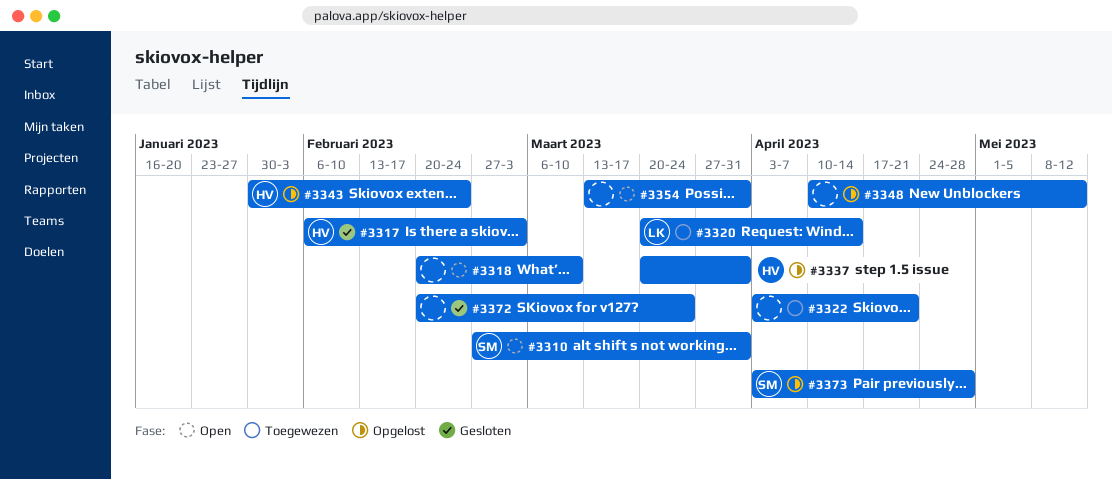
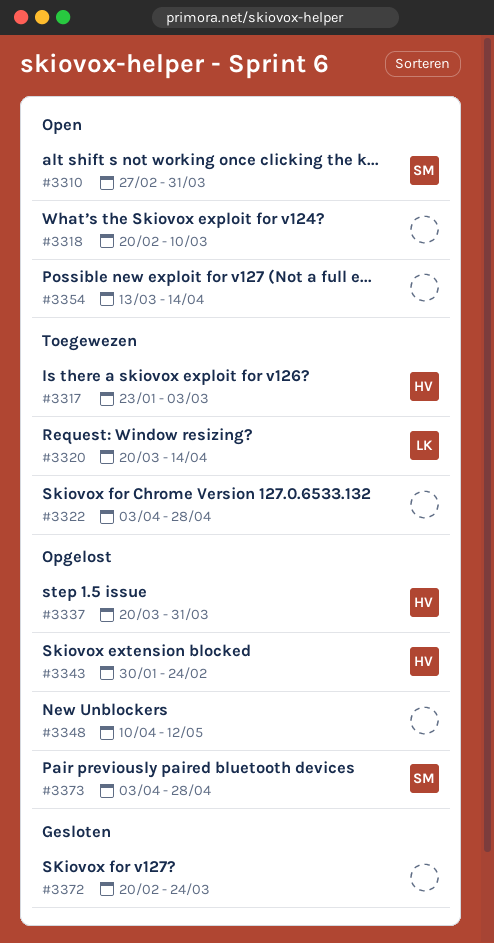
#3317, status: Gesloten -> Toegewezen
#3317, start: Feb 6 -> Jan 23
#3322, due: Apr 21 -> Apr 28
#3354, due: Mar 31 -> Apr 14

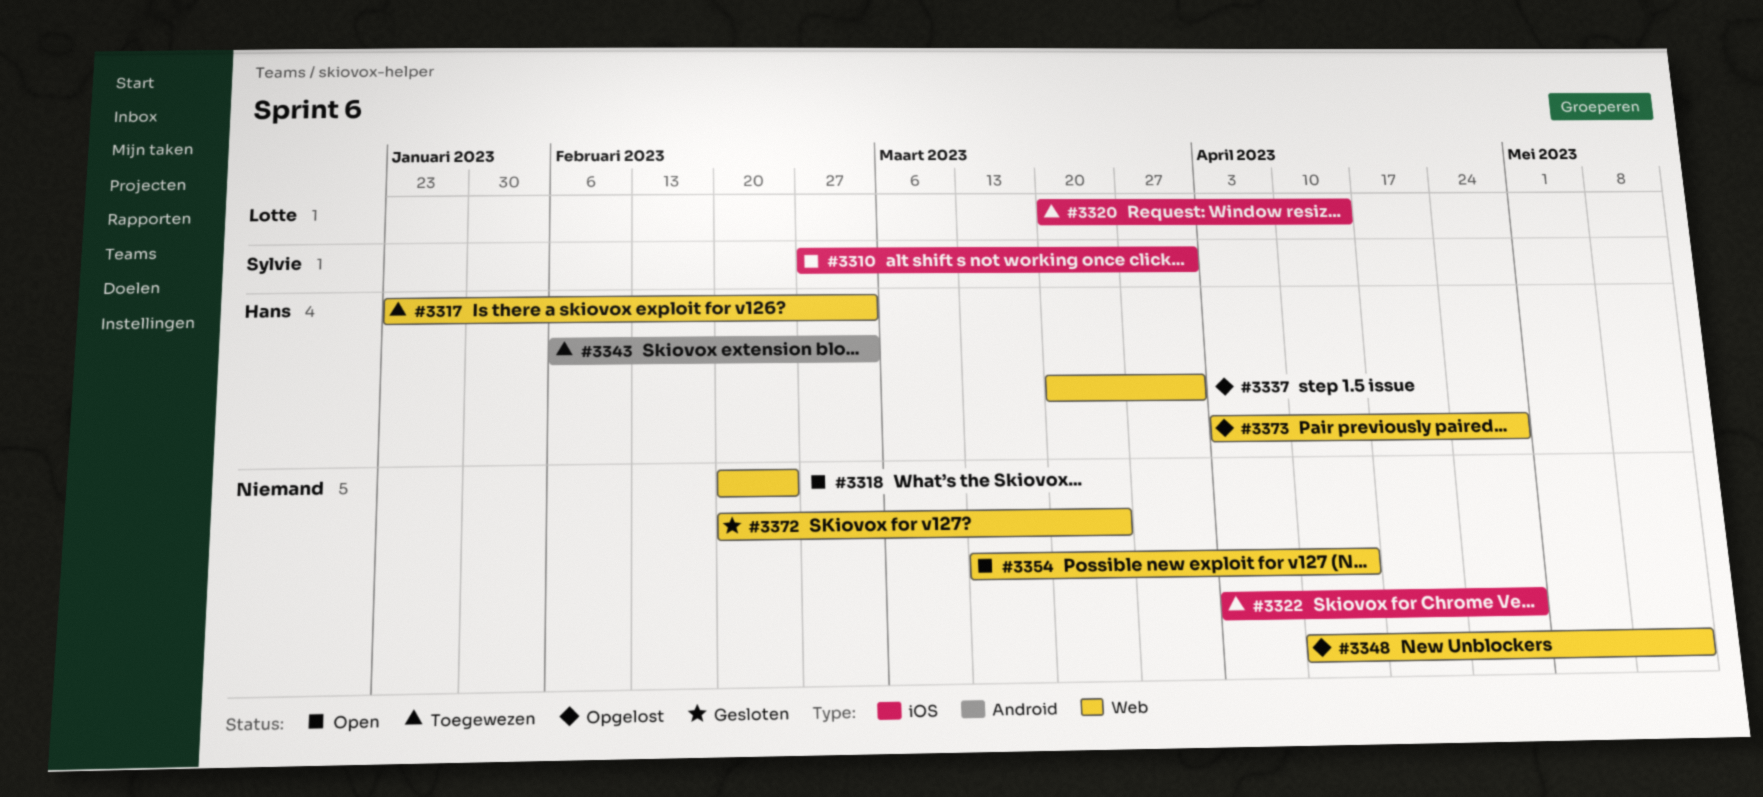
#3318, due: Mar 10 -> Feb 24
#3343, status: Opgelost -> Toegewezen
#3343, start: Jan 30 -> Feb 6
#3343, due: Feb 24 -> Mar 3
#3373, owner: Sylvie -> Hans

